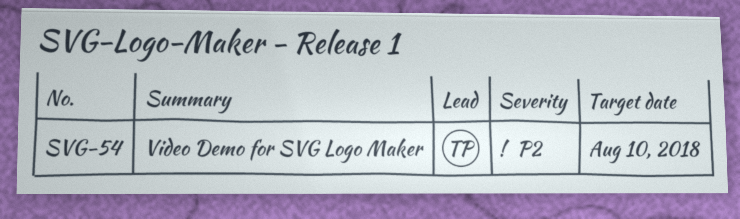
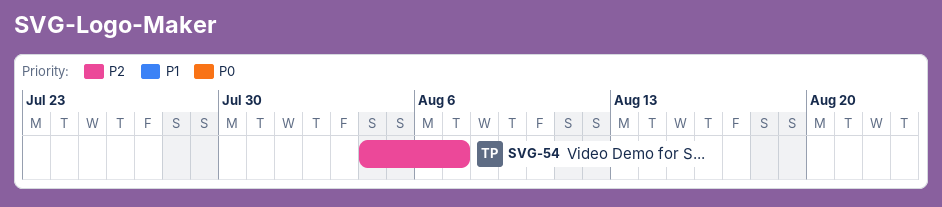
SVG-54, due: Aug 10 -> Aug 7

